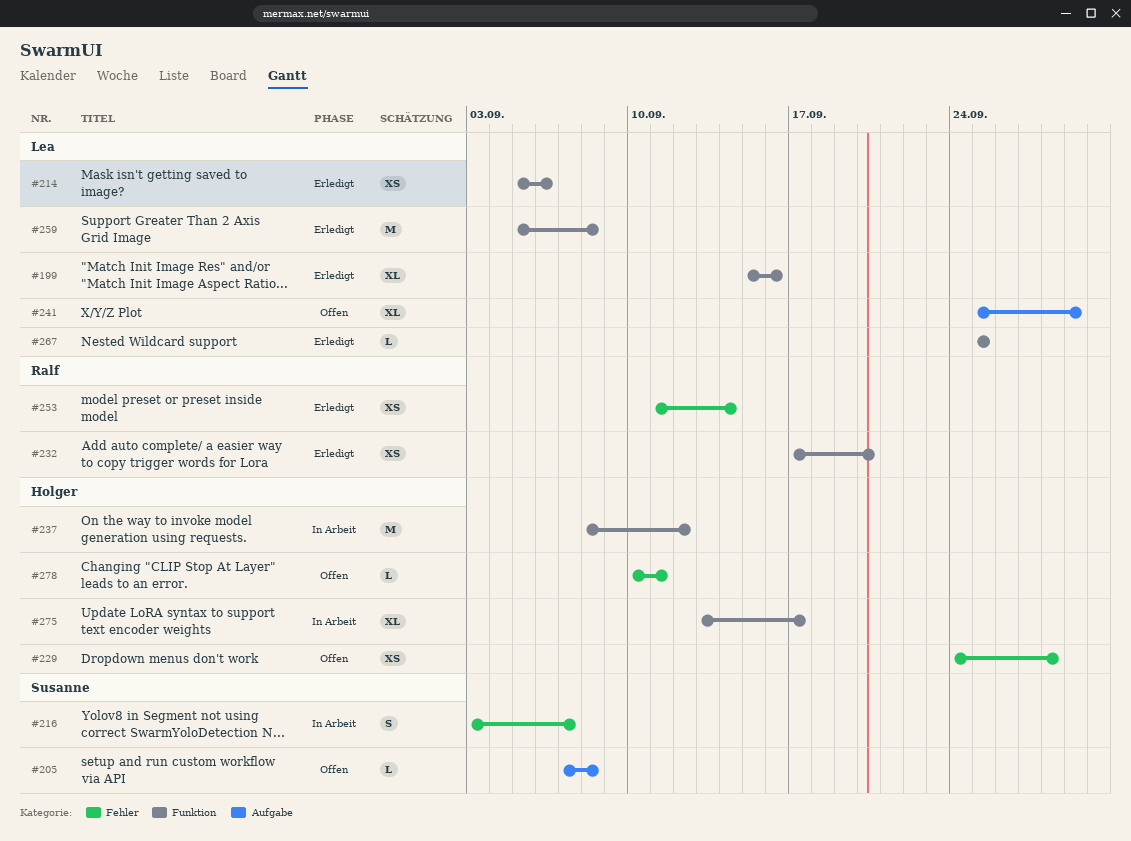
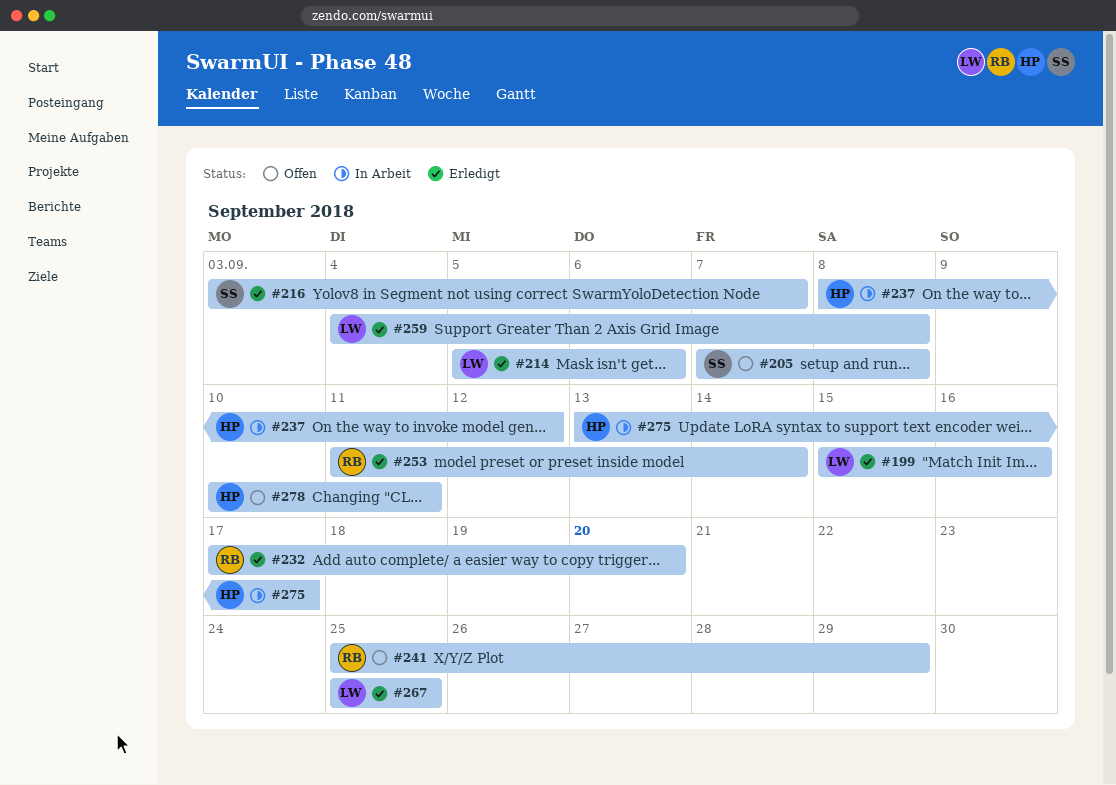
#216, status: In Arbeit -> Erledigt
#229: present -> none
#241, owner: Lea -> Ralf
#259, start: Sep 5 -> Sep 4

